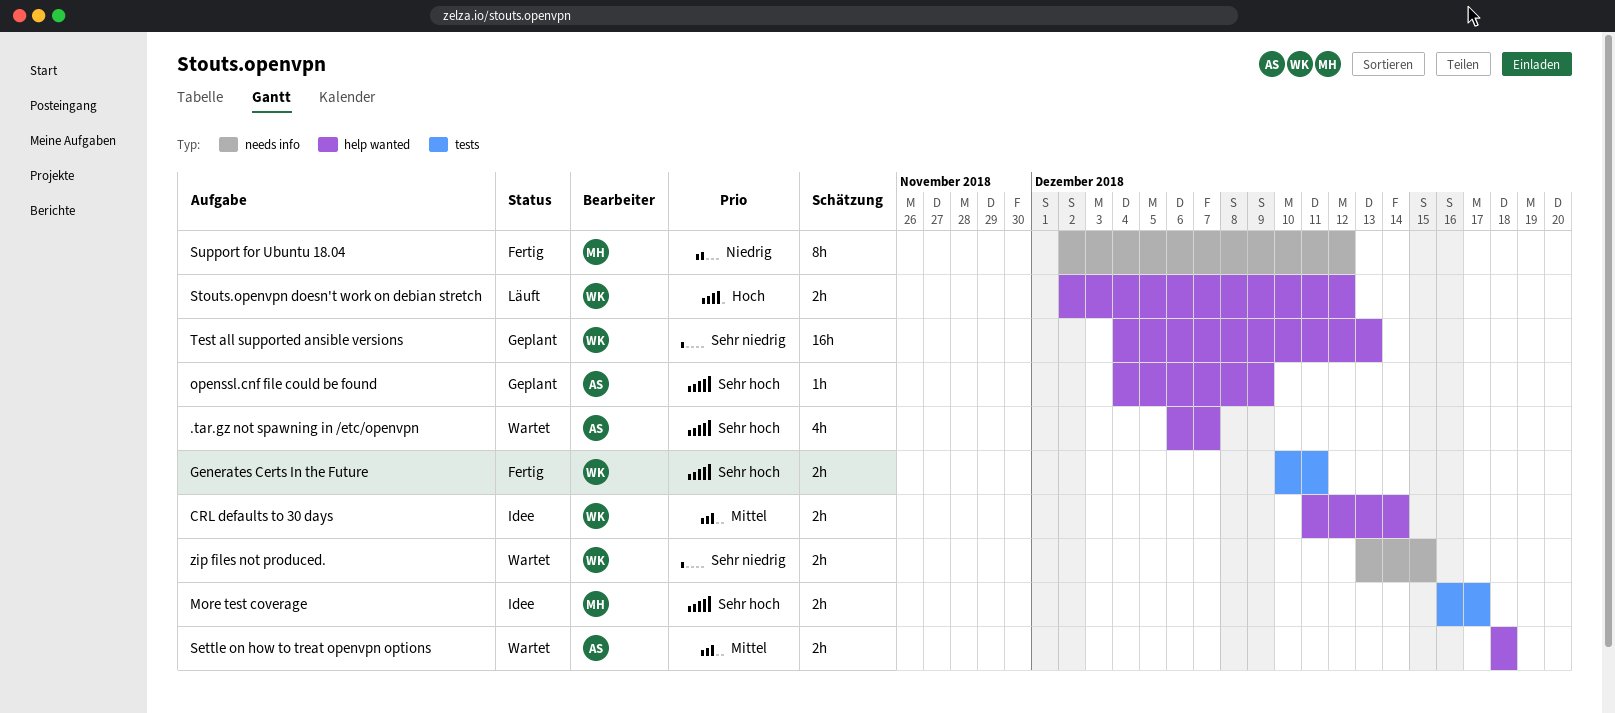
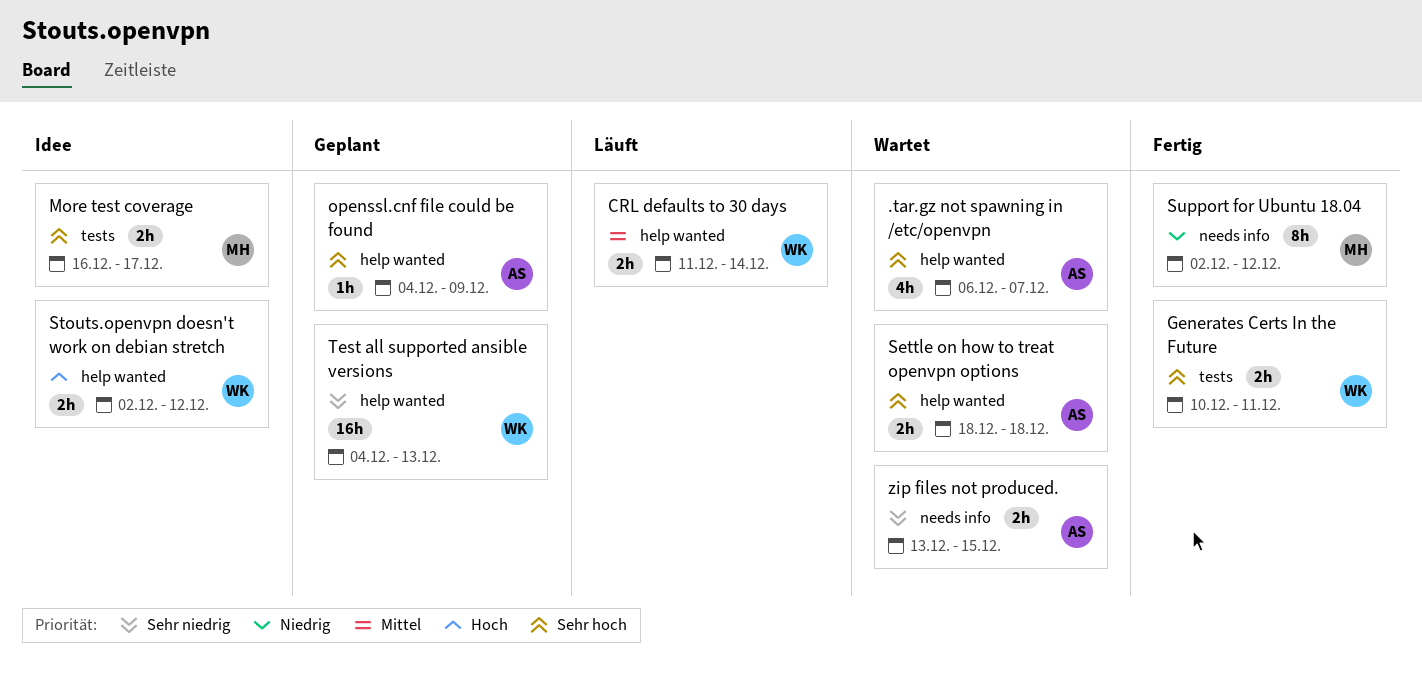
CRL defaults to 30 days, status: Idee -> Läuft
Settle on how to treat openvpn options, priority: Mittel -> Sehr hoch
Stouts.openvpn doesn't work on debian stretch, status: Läuft -> Idee
zip files not produced., owner: WK -> AS

